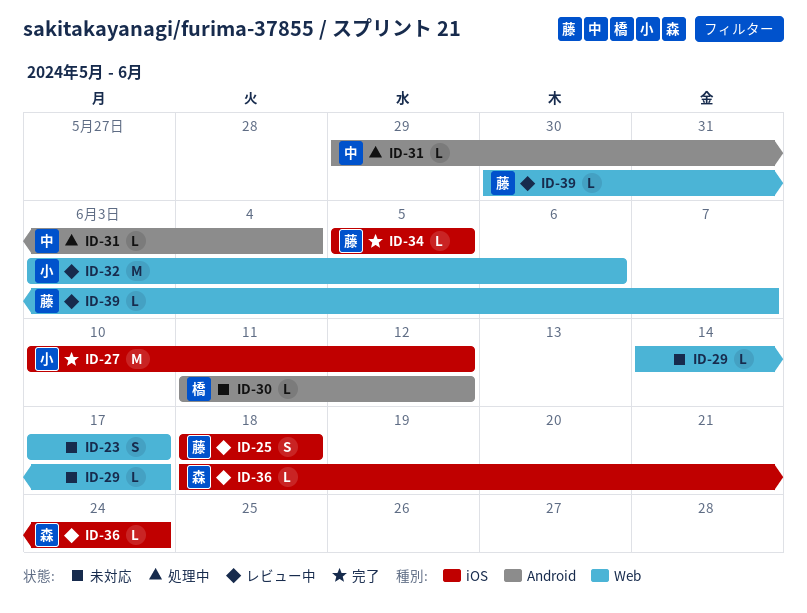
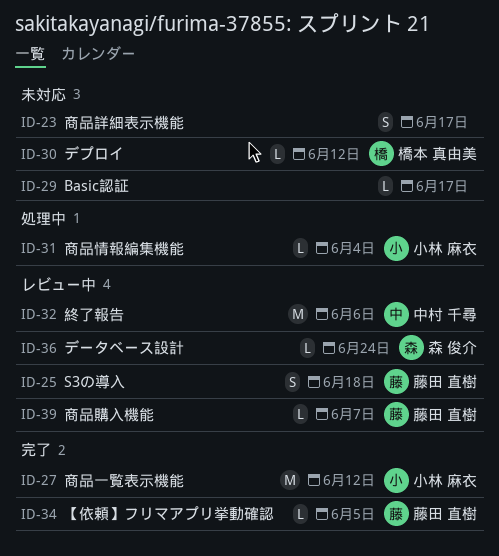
ID-31, owner: 中村 千尋 -> 小林 麻衣
ID-32, owner: 小林 麻衣 -> 中村 千尋

